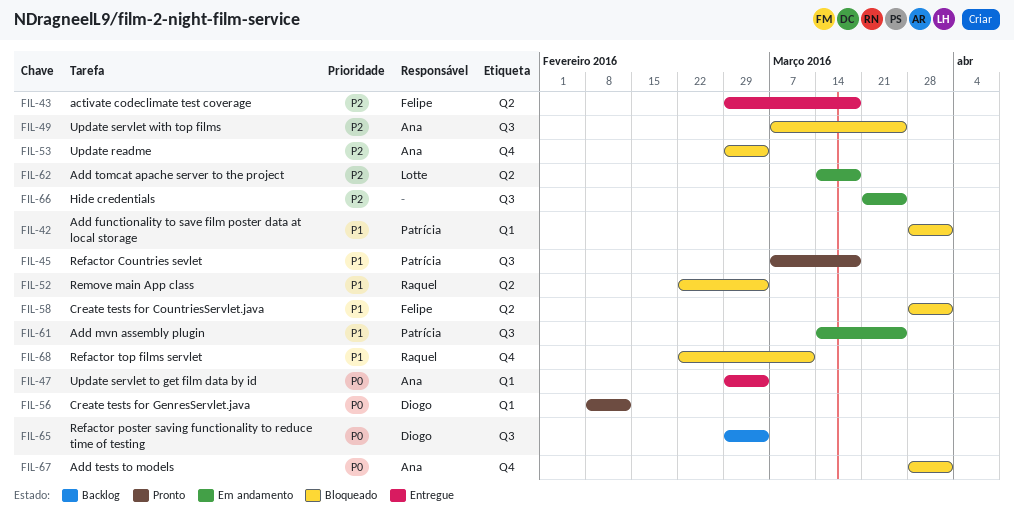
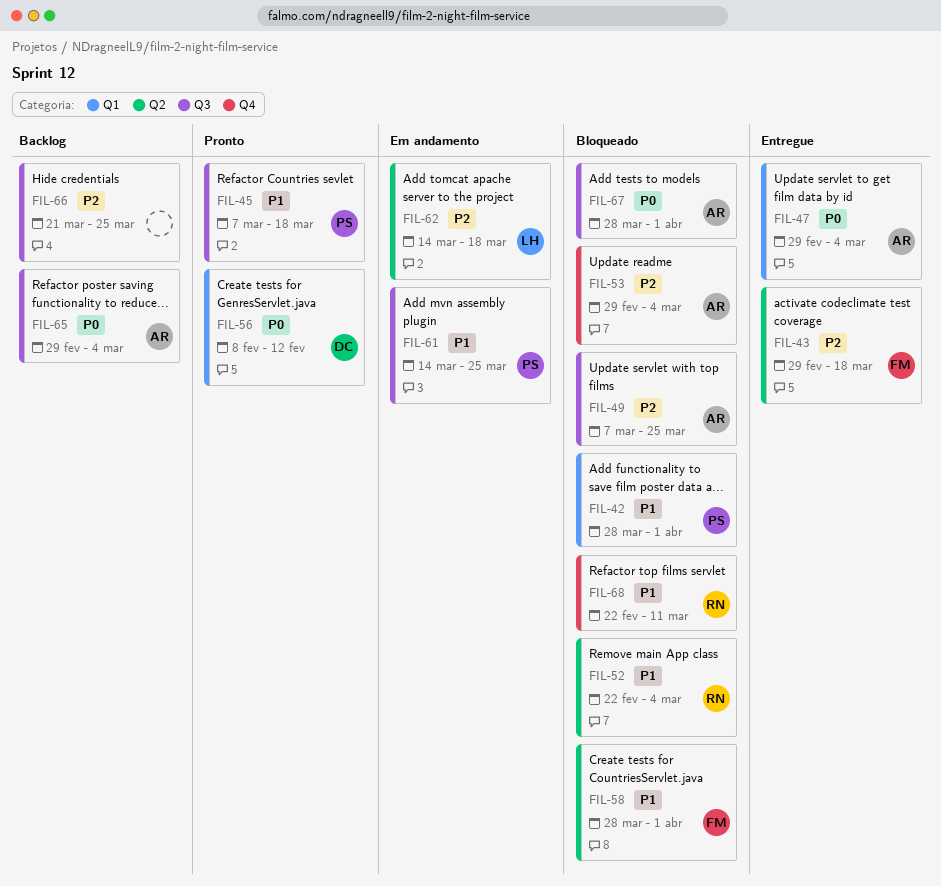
FIL-65, owner: Diogo -> Ana
FIL-66, status: Em andamento -> Backlog
FIL-67, label: Q4 -> Q3

